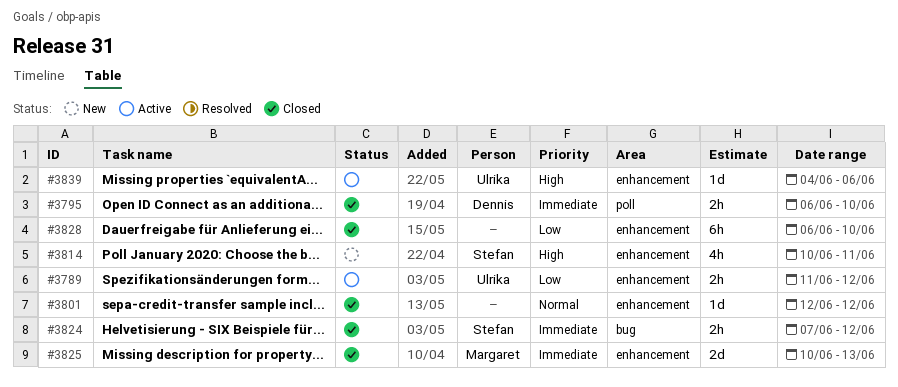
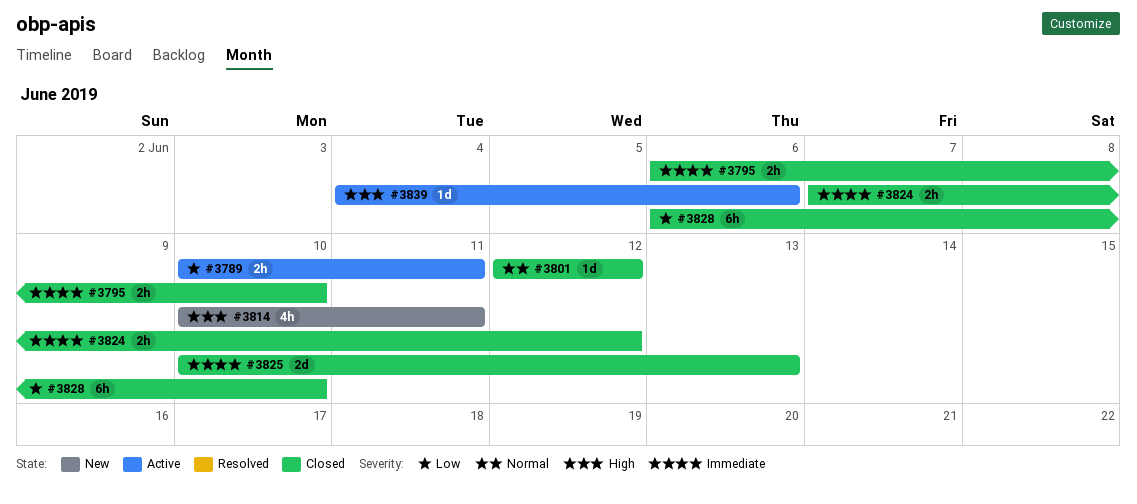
#3789, start: Jun 11 -> Jun 10
#3789, due: Jun 12 -> Jun 11

